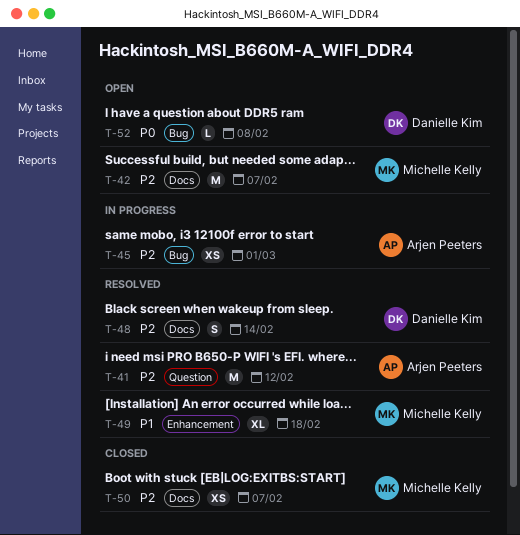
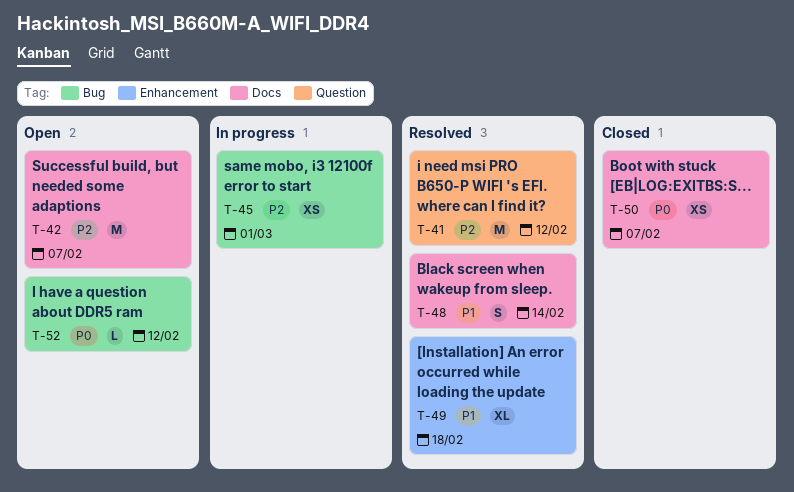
T-48, priority: P2 -> P1
T-50, priority: P2 -> P0
T-52, due: Feb 8 -> Feb 12

